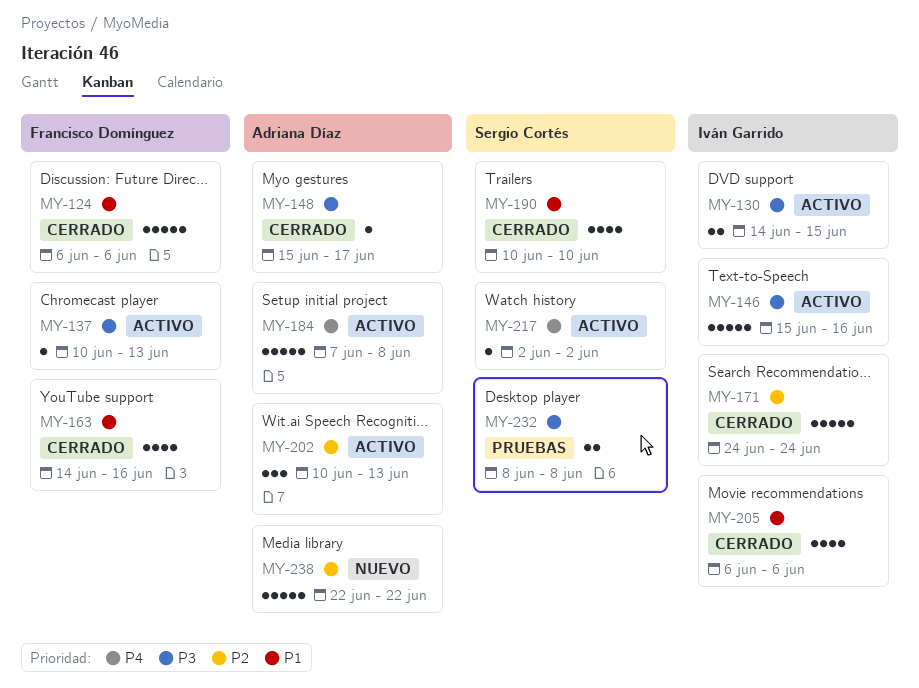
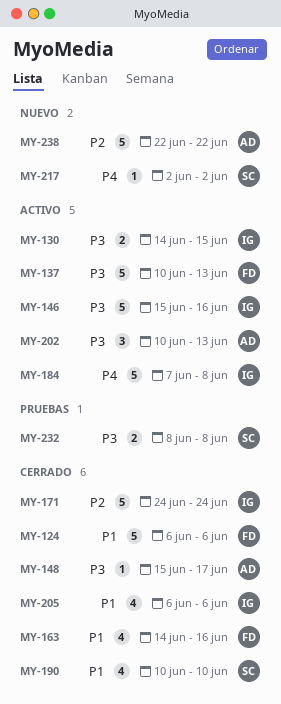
MY-137, estimate: 1 -> 5
MY-184, owner: Adriana Díaz -> Iván Garrido
MY-202, priority: P2 -> P3
MY-217, status: Activo -> Nuevo

